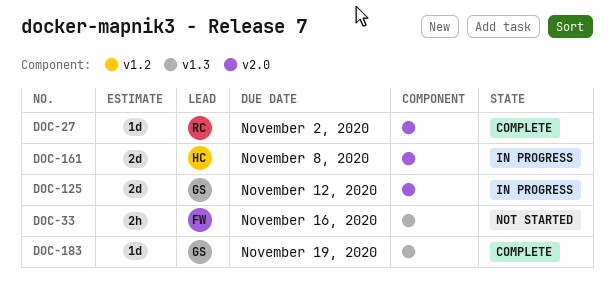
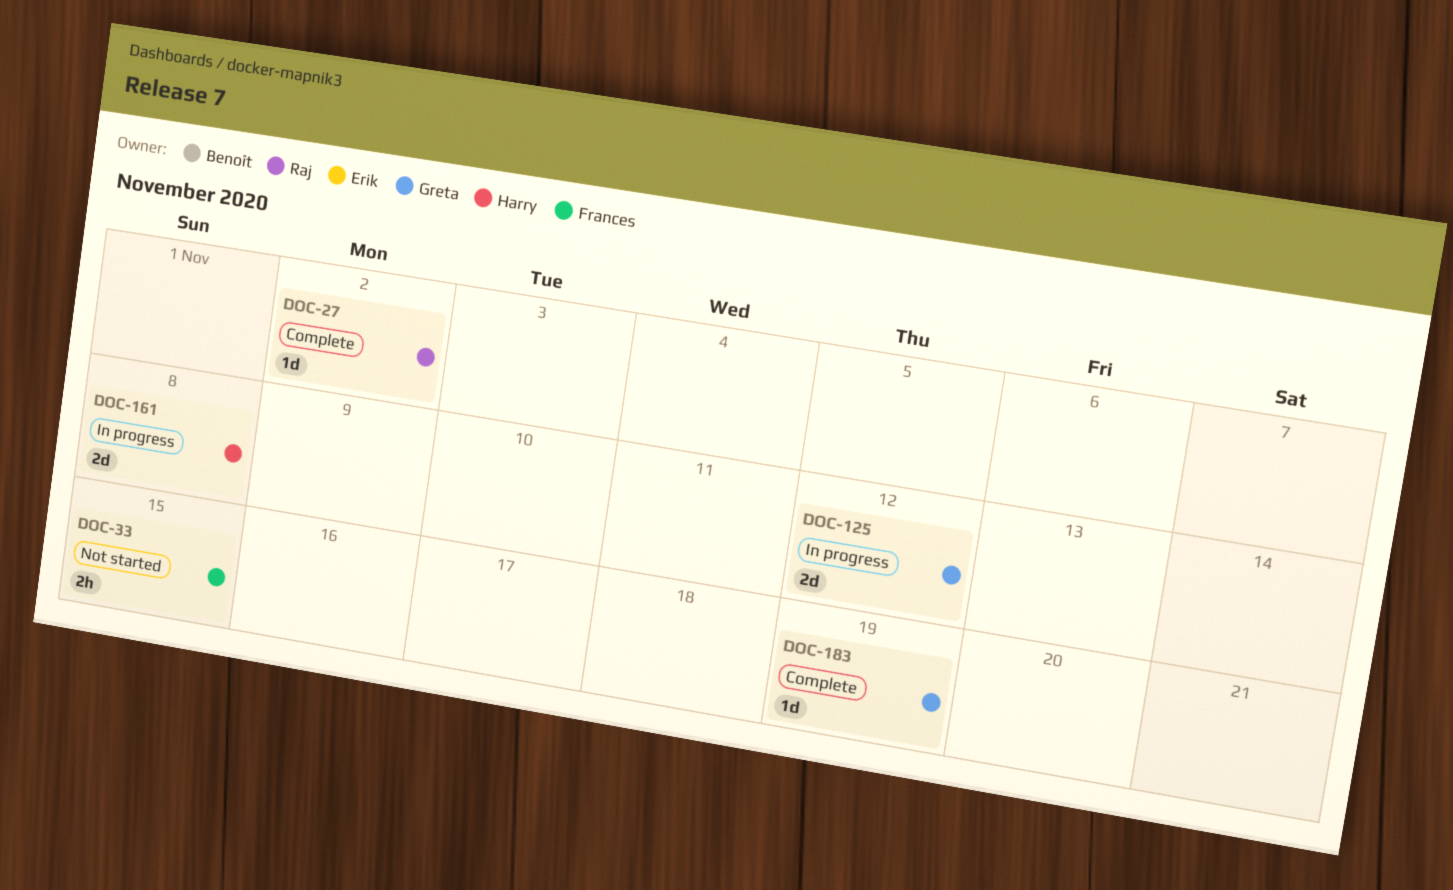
DOC-33, due: Nov 16 -> Nov 15

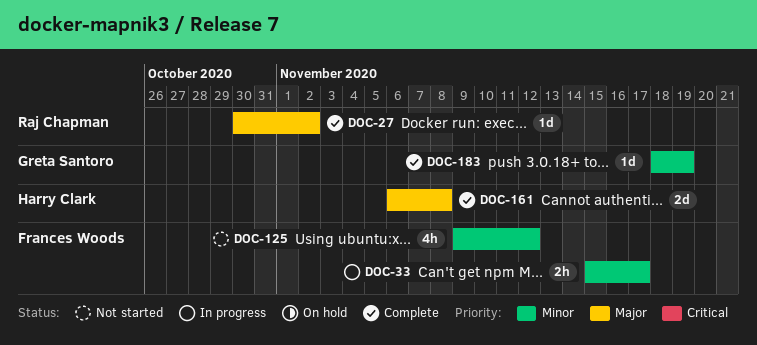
DOC-33, status: Not started -> In progress
DOC-33, due: Nov 15 -> Nov 17
DOC-125, status: In progress -> Not started
DOC-125, owner: Greta Santoro -> Frances Woods
DOC-125, estimate: 2d -> 4h
DOC-161, status: In progress -> Complete

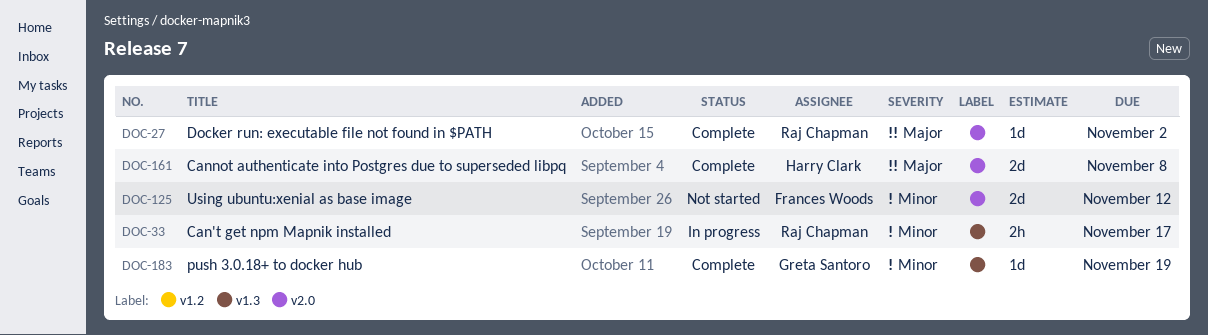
DOC-33, owner: Frances Woods -> Raj Chapman
DOC-125, estimate: 4h -> 2d

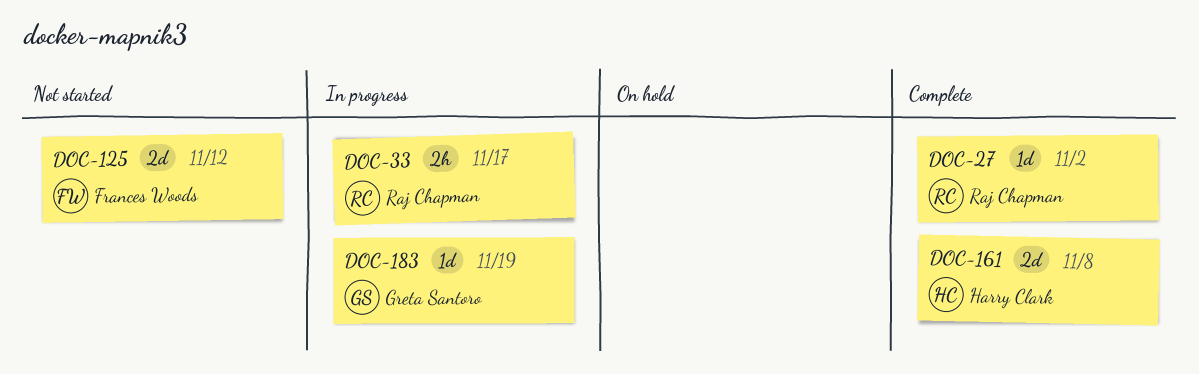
DOC-183, status: Complete -> In progress

